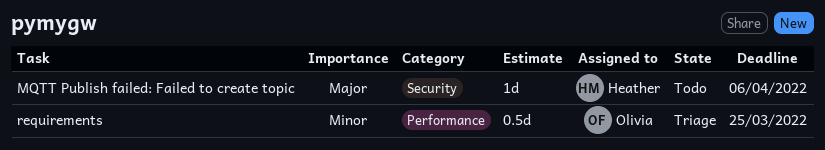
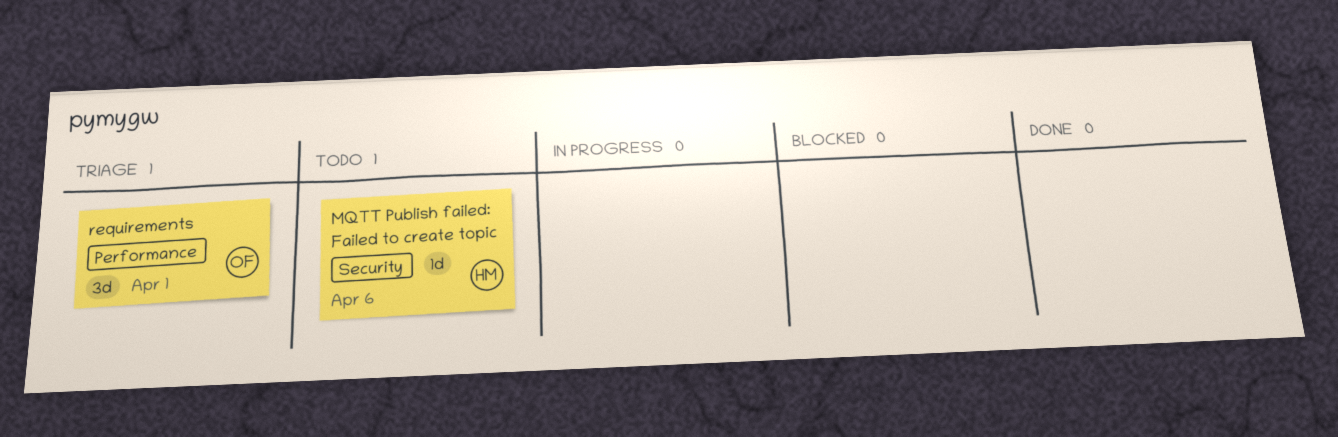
requirements, estimate: 0.5d -> 3d
requirements, due: Mar 25 -> Apr 1

